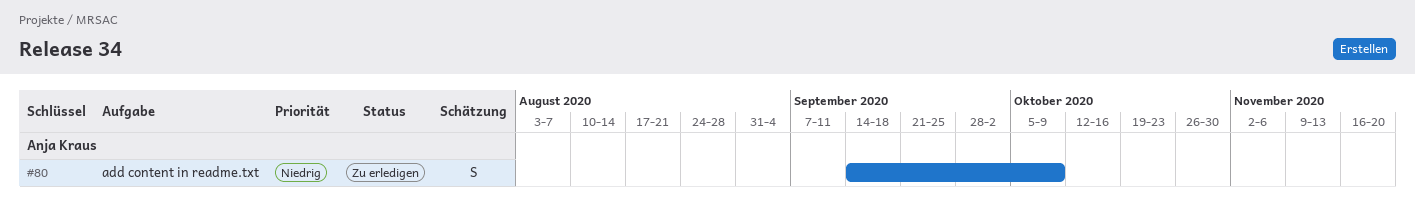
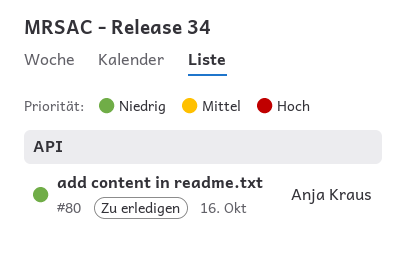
#80, due: Oct 9 -> Oct 16

